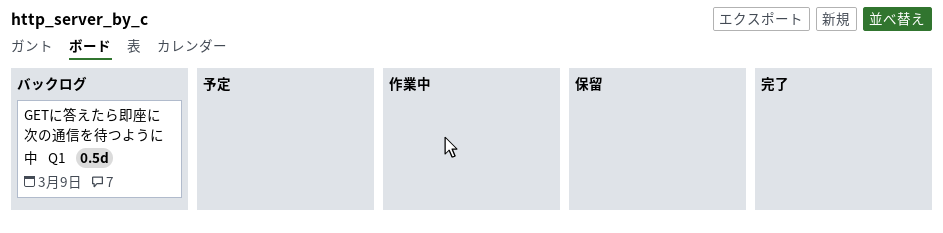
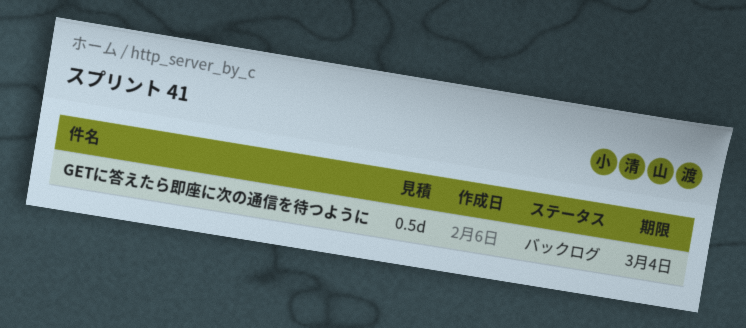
GETに答えたら即座に次の通信を待つように, due: Mar 9 -> Mar 4

